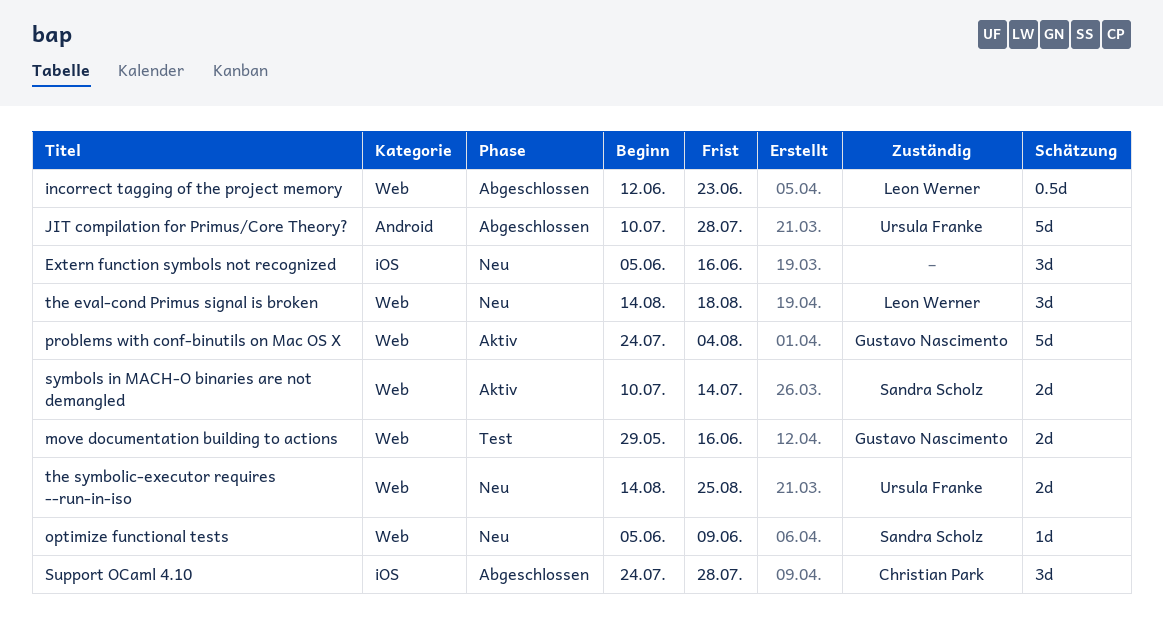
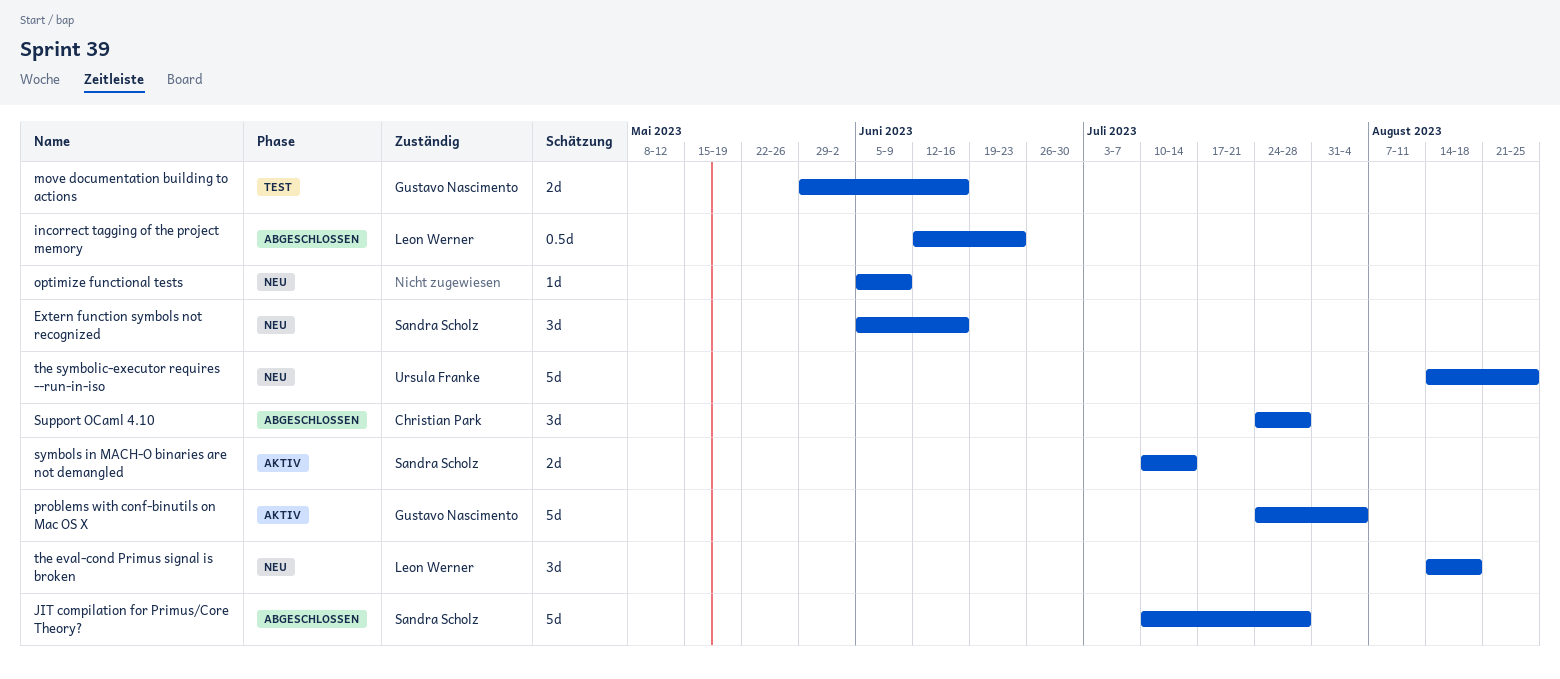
Extern function symbols not recognized, owner: none -> Sandra Scholz
JIT compilation for Primus/Core Theory?, owner: Ursula Franke -> Sandra Scholz
optimize functional tests, owner: Sandra Scholz -> none
the symbolic-executor requires --run-in-iso, estimate: 2d -> 5d

